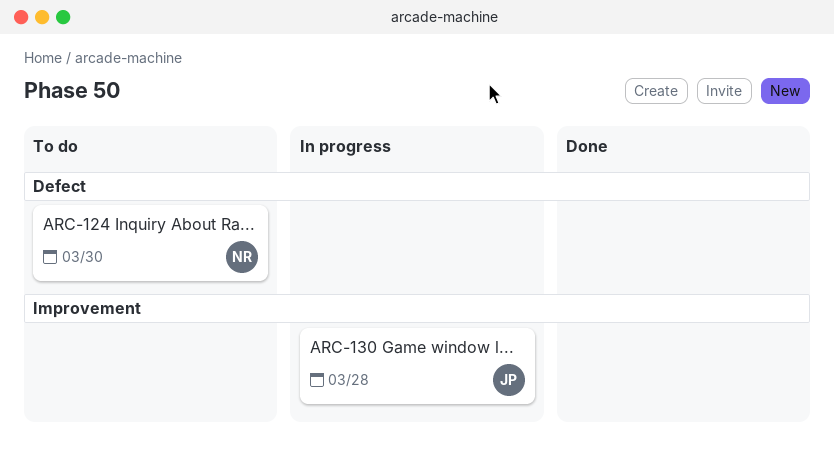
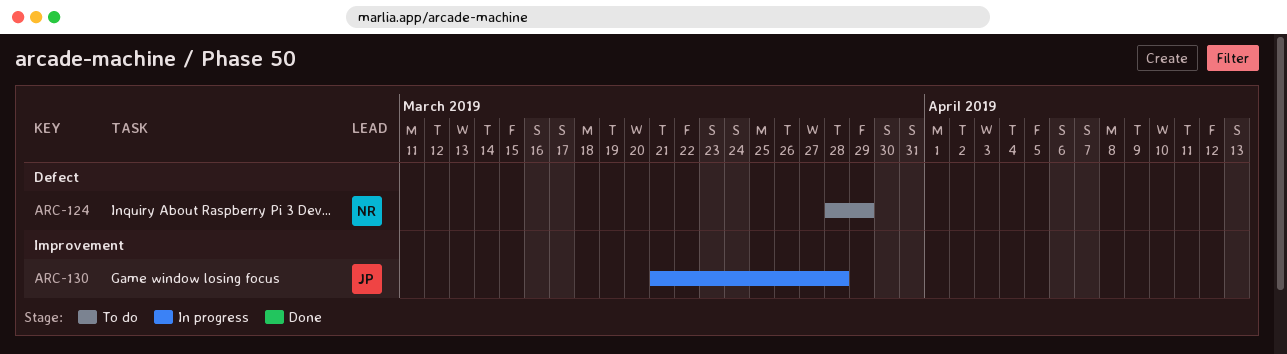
ARC-124, due: Mar 30 -> Mar 29

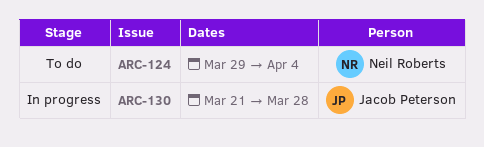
ARC-124, start: Mar 28 -> Mar 29
ARC-124, due: Mar 29 -> Apr 4

